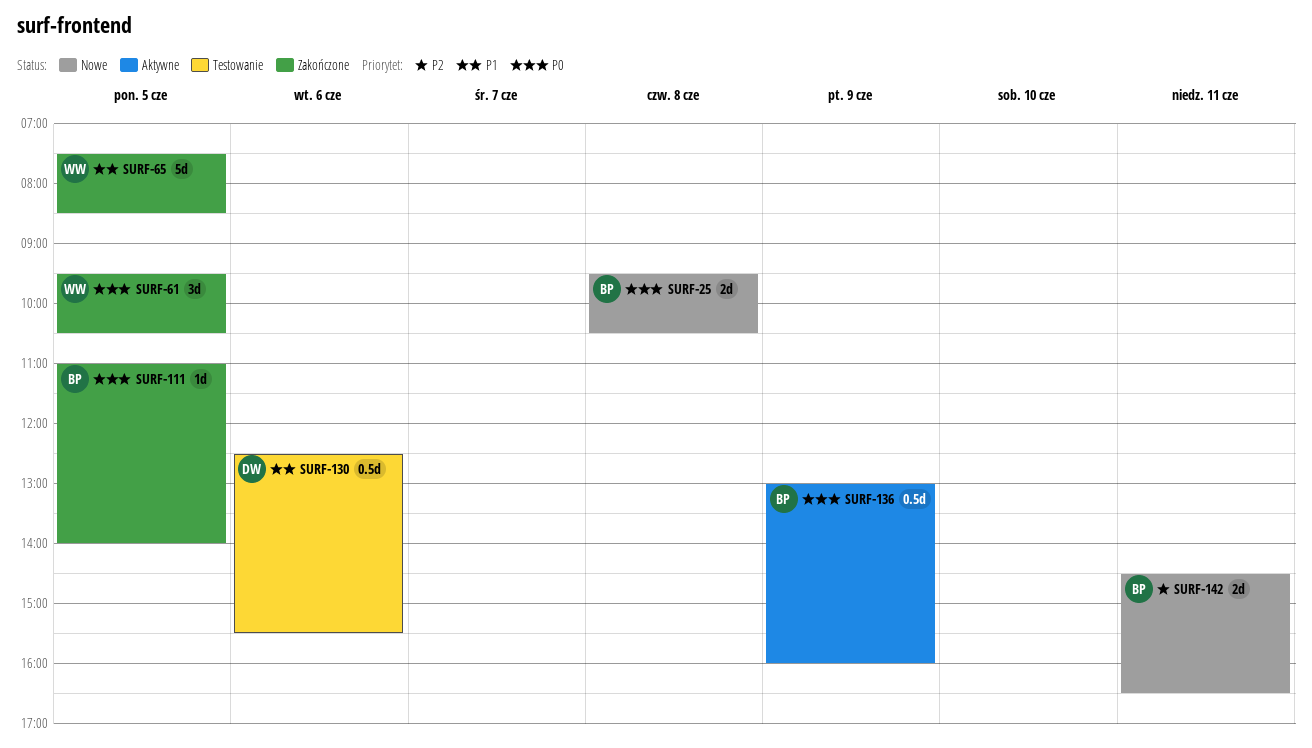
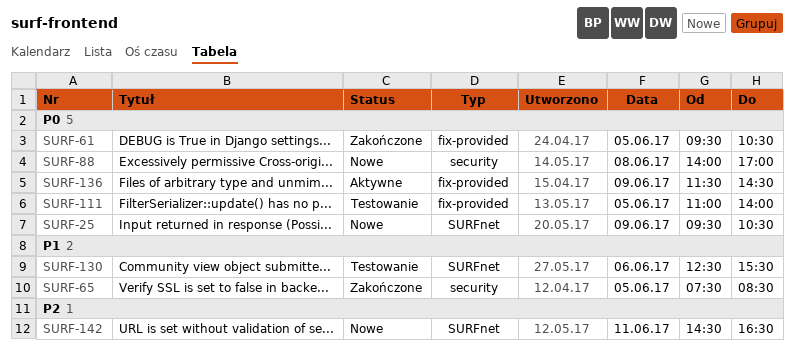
SURF-25, day: Jun 8 -> Jun 9
SURF-88: none -> present
SURF-111, status: Zakończone -> Testowanie
SURF-136, begins: 13:00 -> 11:30
SURF-136, ends: 16:00 -> 14:30

